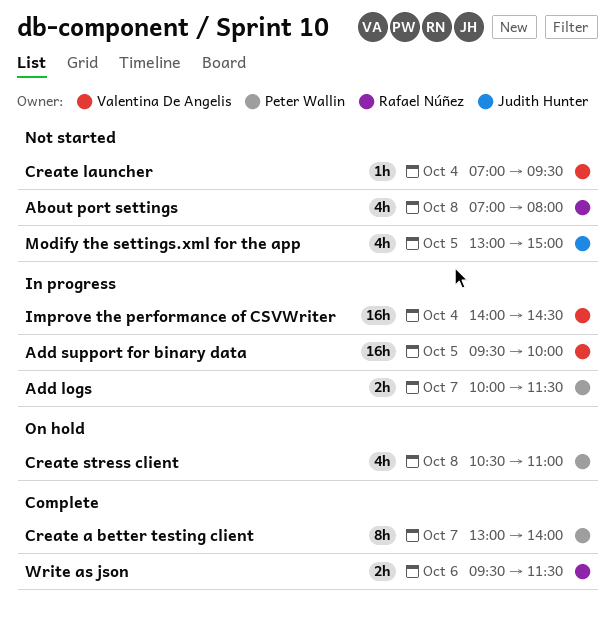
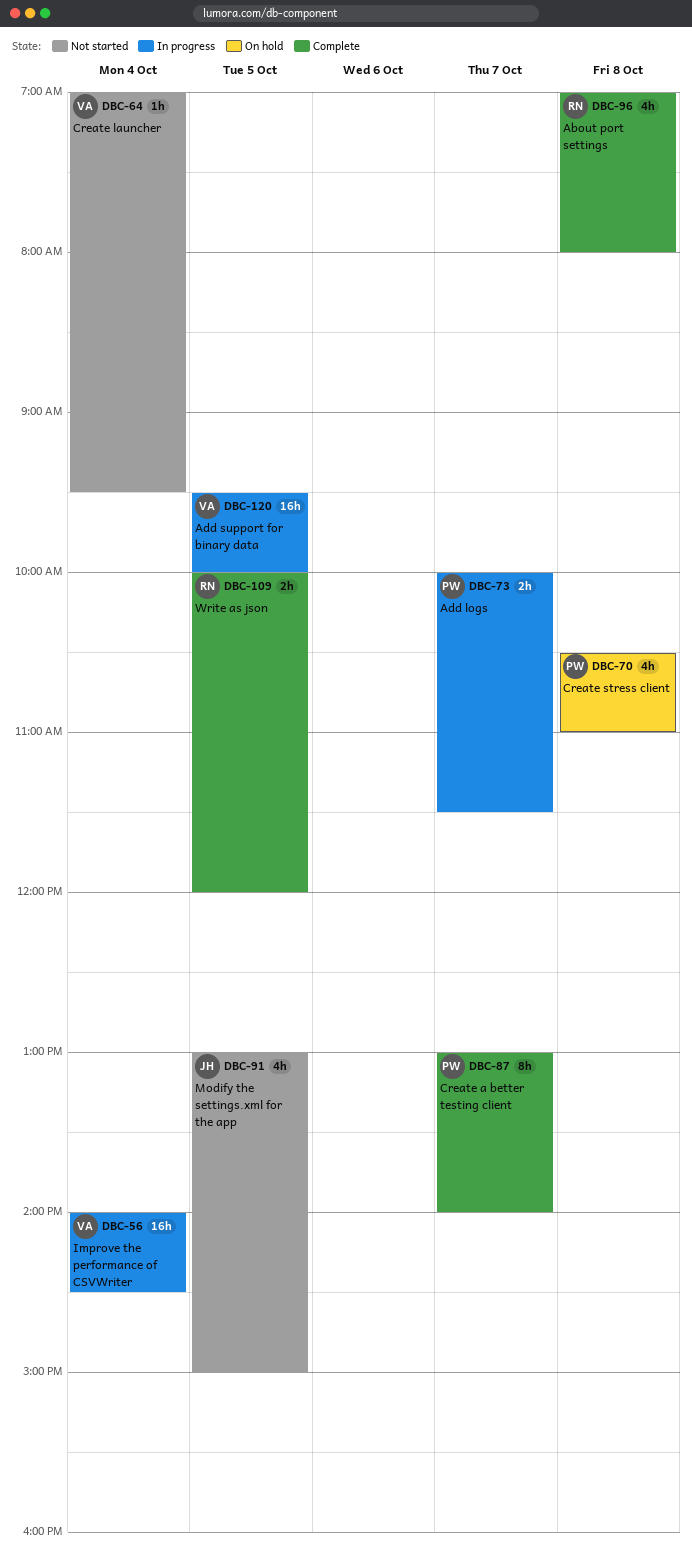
About port settings, status: Not started -> Complete
Write as json, day: Oct 6 -> Oct 5
Write as json, begins: 09:30 -> 10:00
Write as json, ends: 11:30 -> 12:00

